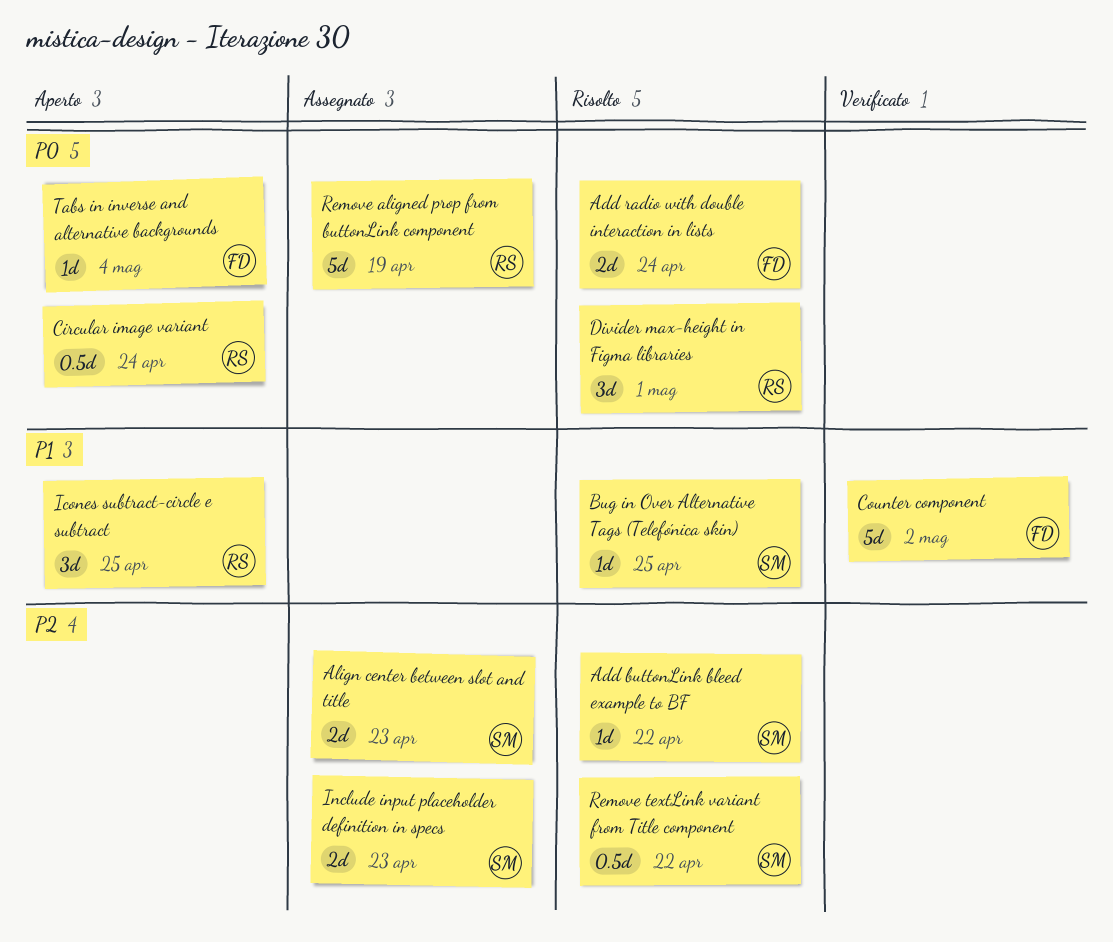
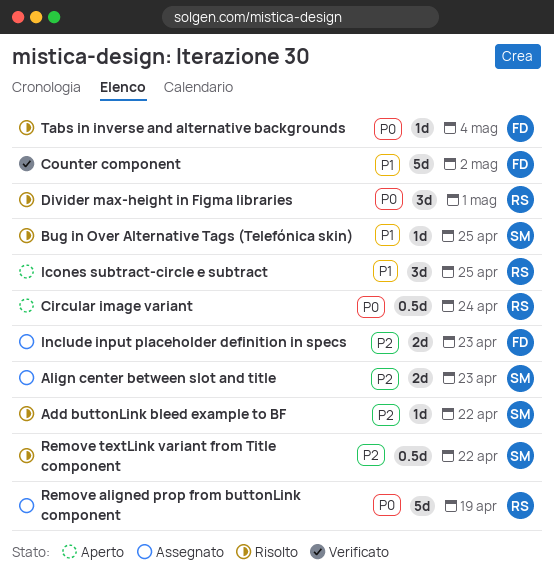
Add radio with double interaction in lists: present -> none
Include input placeholder definition in specs, owner: SM -> FD
Tabs in inverse and alternative backgrounds, status: Aperto -> Risolto

